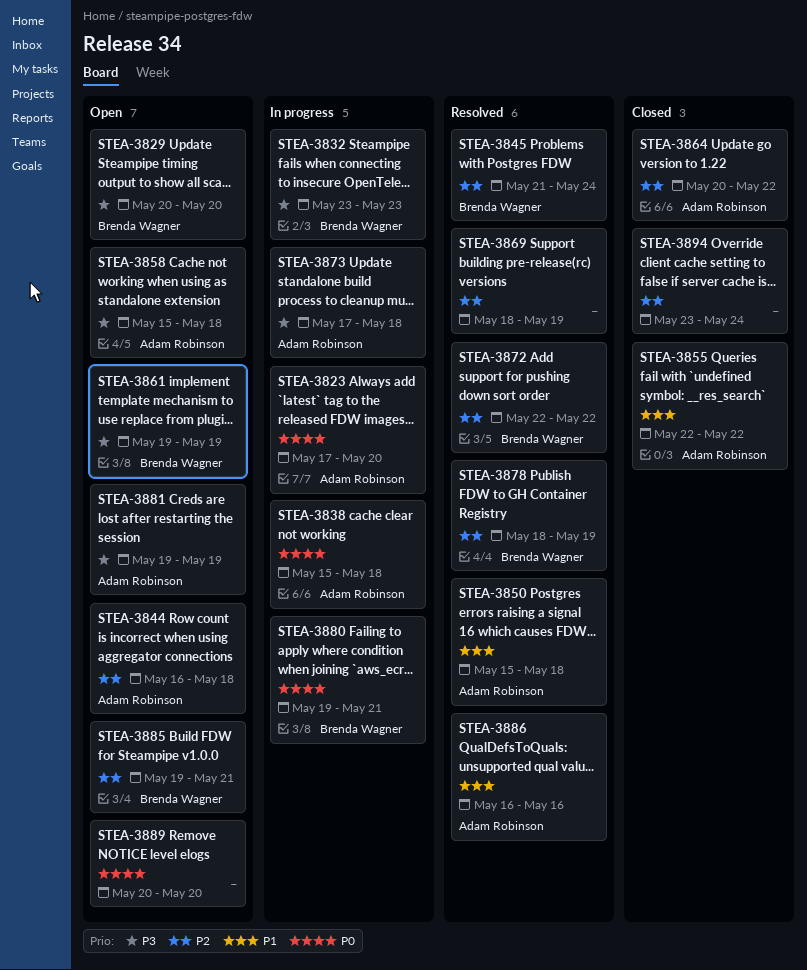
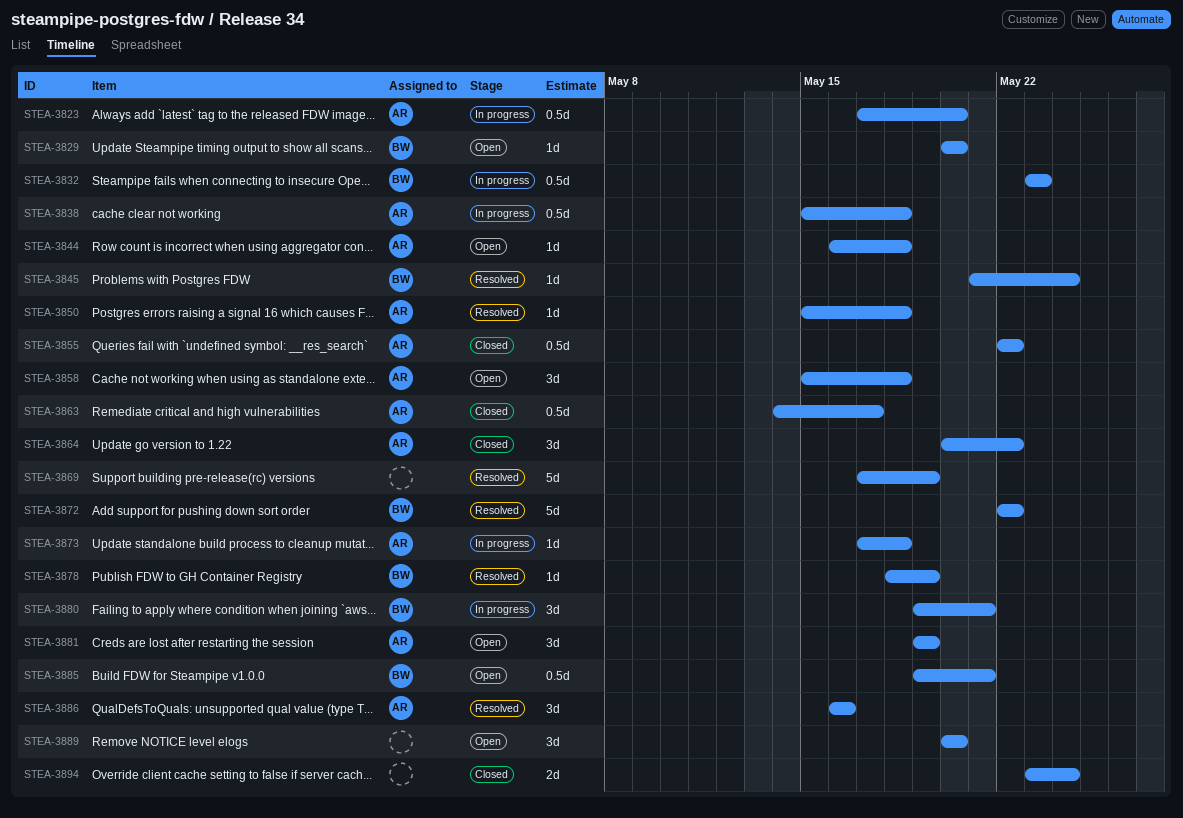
STEA-3861: present -> none
STEA-3863: none -> present
STEA-3869, start: May 18 -> May 17

